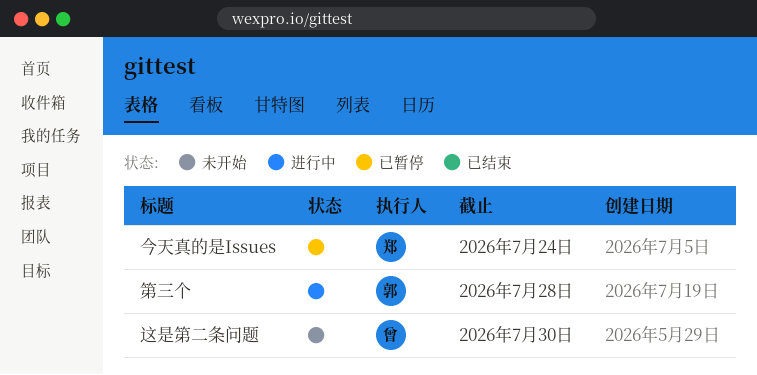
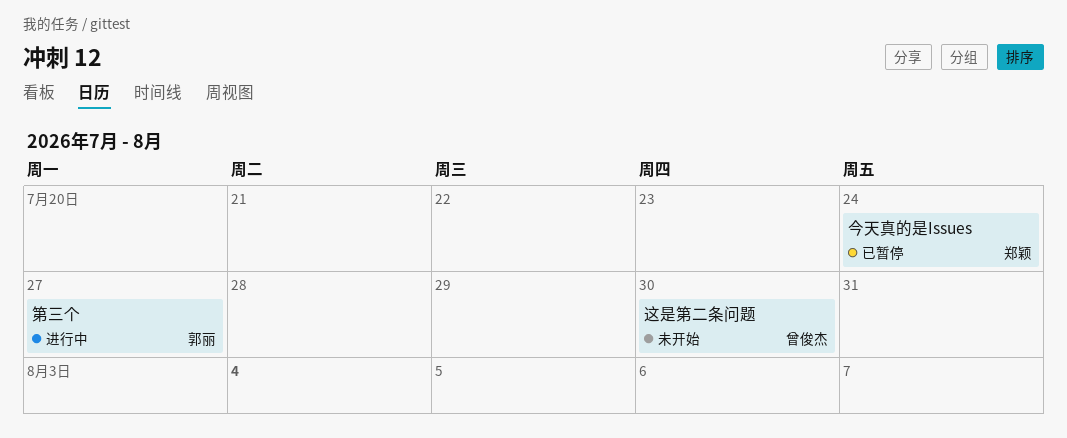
第三个, due: Jul 28 -> Jul 27

